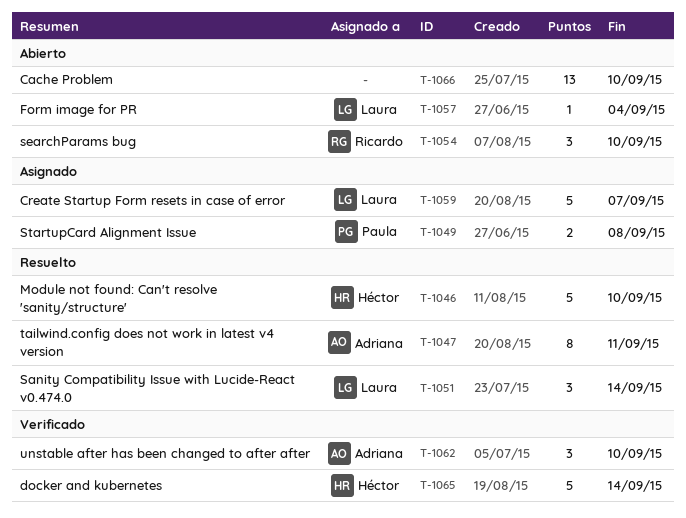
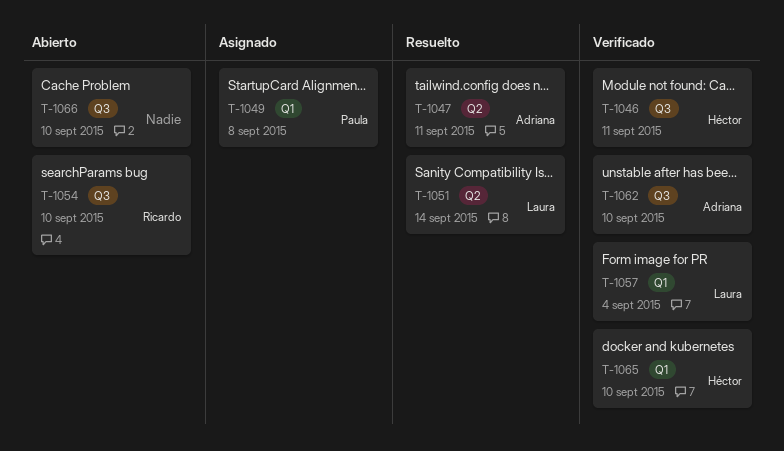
T-1046, status: Resuelto -> Verificado
T-1046, due: Sep 10 -> Sep 11
T-1057, status: Abierto -> Verificado
T-1059: present -> none
T-1065, due: Sep 14 -> Sep 10

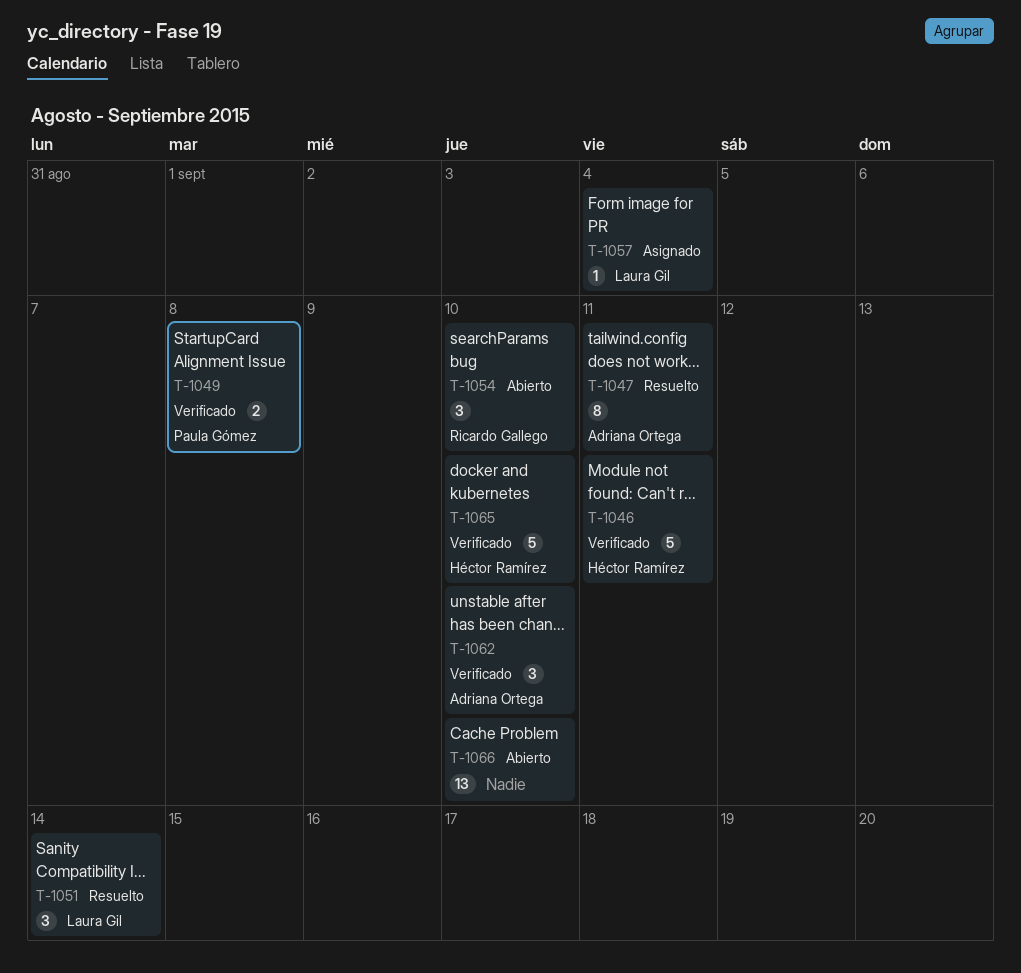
T-1049, status: Asignado -> Verificado
T-1057, status: Verificado -> Asignado

